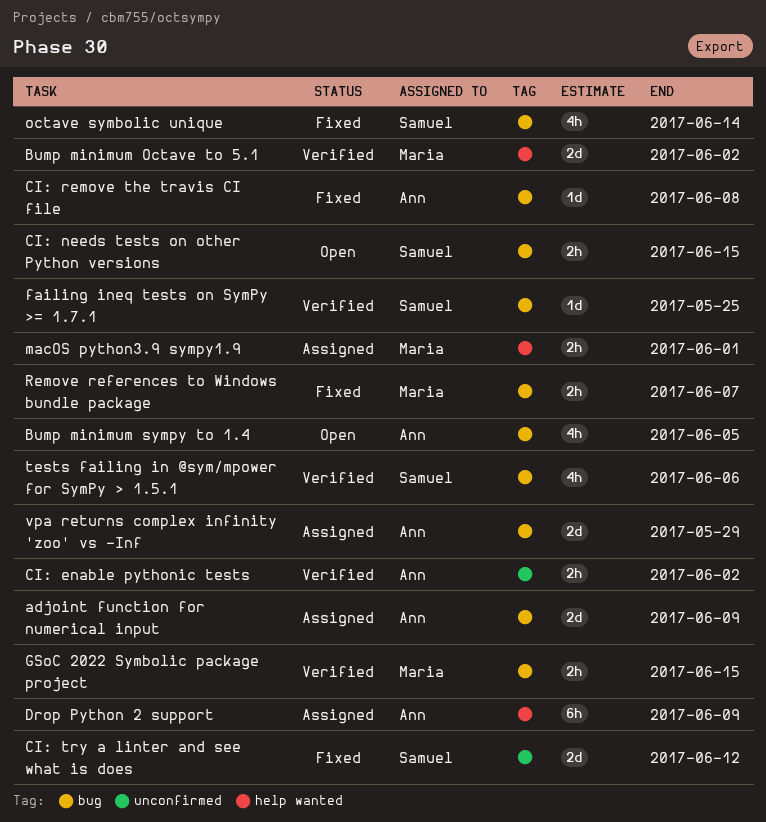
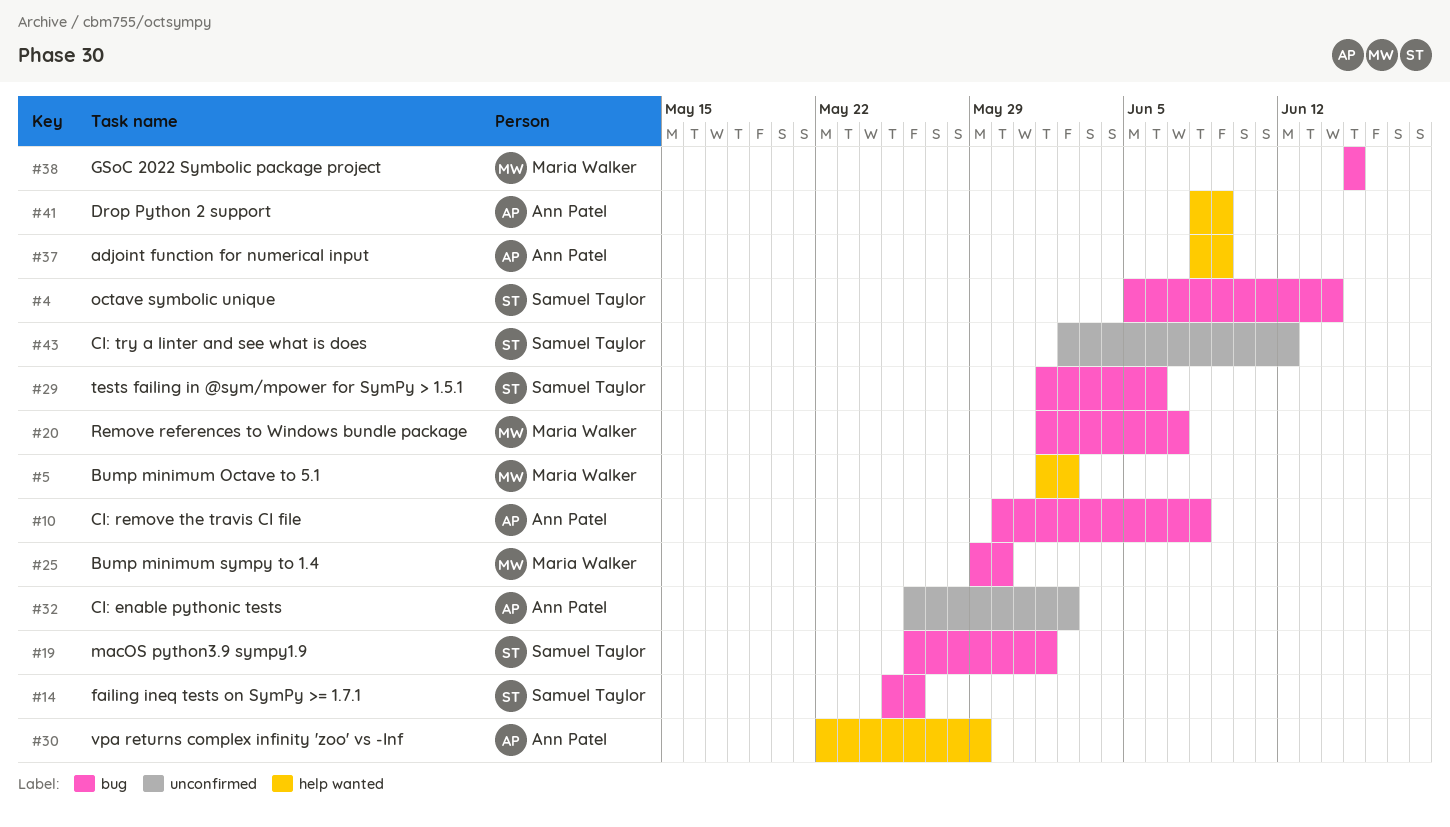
adjoint function for numerical input, label: bug -> help wanted
Bump minimum sympy to 1.4, owner: Ann Patel -> Maria Walker
Bump minimum sympy to 1.4, due: Jun 5 -> May 30
CI: needs tests on other Python versions: present -> none
failing ineq tests on SymPy >= 1.7.1, due: May 25 -> May 26
macOS python3.9 sympy1.9, owner: Maria Walker -> Samuel Taylor
macOS python3.9 sympy1.9, label: help wanted -> bug
vpa returns complex infinity 'zoo' vs -Inf, label: bug -> help wanted

